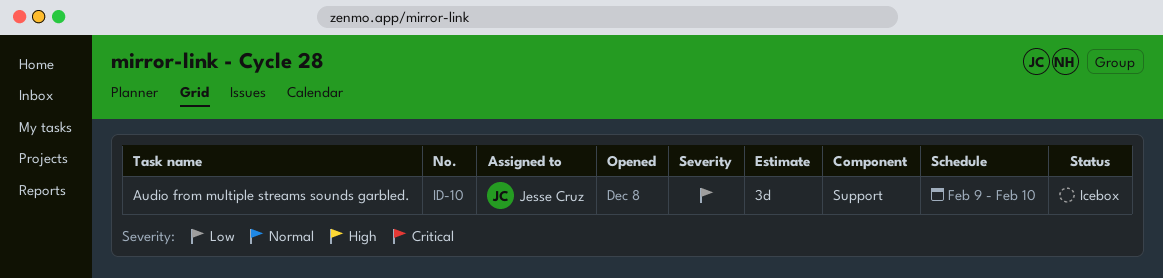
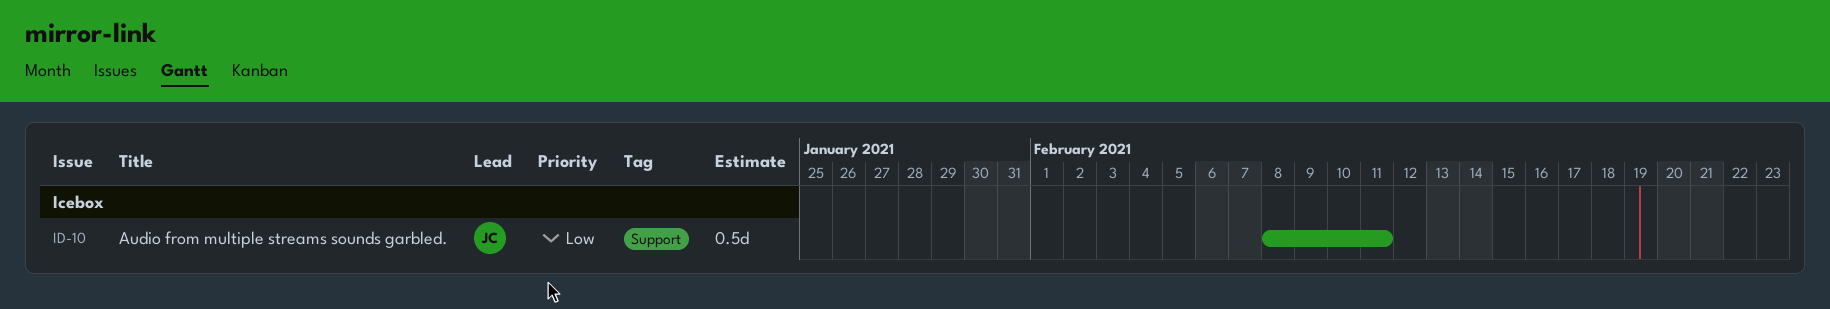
ID-10, estimate: 3d -> 0.5d
ID-10, start: Feb 9 -> Feb 8
ID-10, due: Feb 10 -> Feb 11

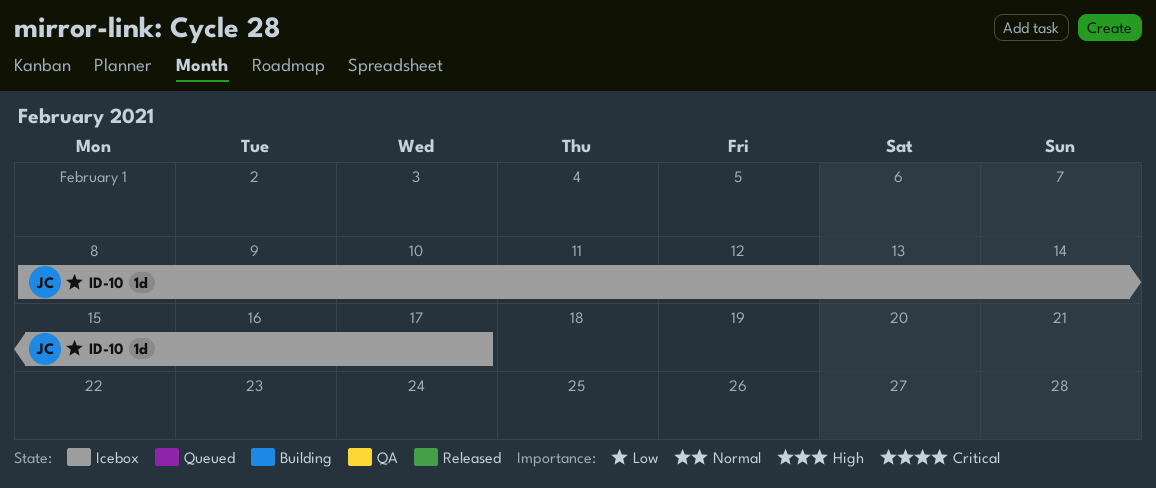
ID-10, estimate: 0.5d -> 1d
ID-10, due: Feb 11 -> Feb 17

